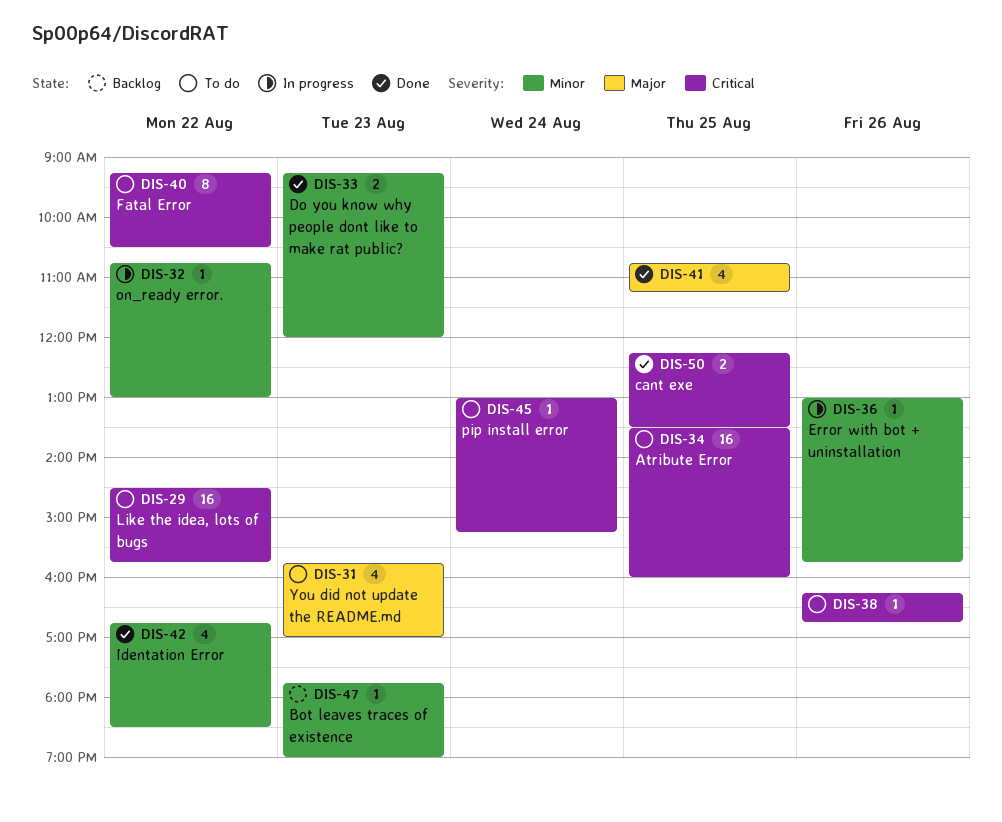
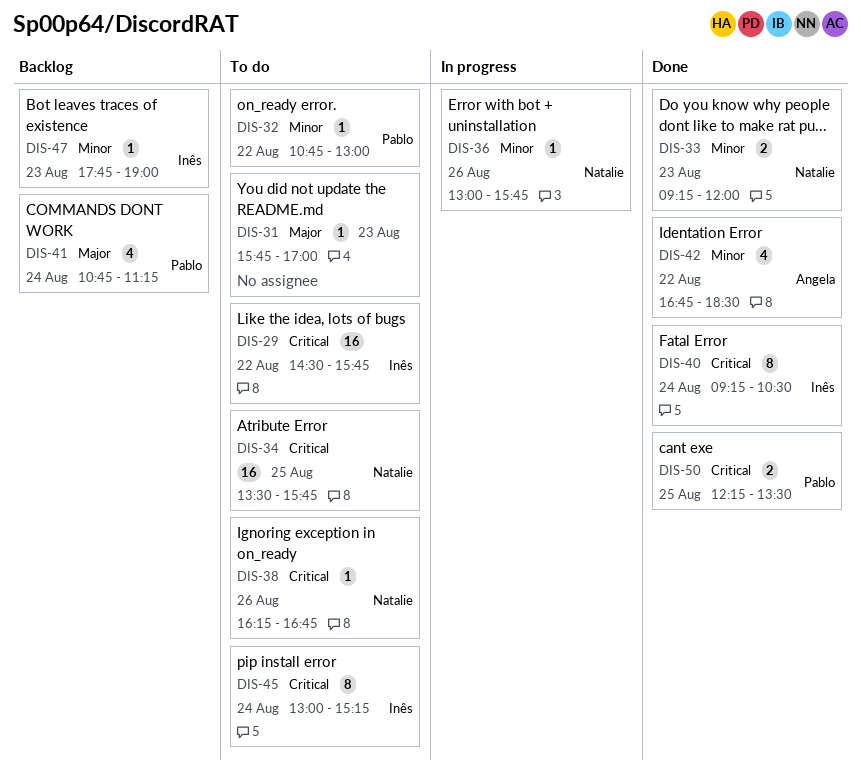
DIS-31, estimate: 4 -> 1
DIS-32, status: In progress -> To do
DIS-34, ends: 16:00 -> 15:45
DIS-40, status: To do -> Done
DIS-40, day: Aug 22 -> Aug 24
DIS-41, status: Done -> Backlog
DIS-41, day: Aug 25 -> Aug 24
DIS-45, estimate: 1 -> 8

